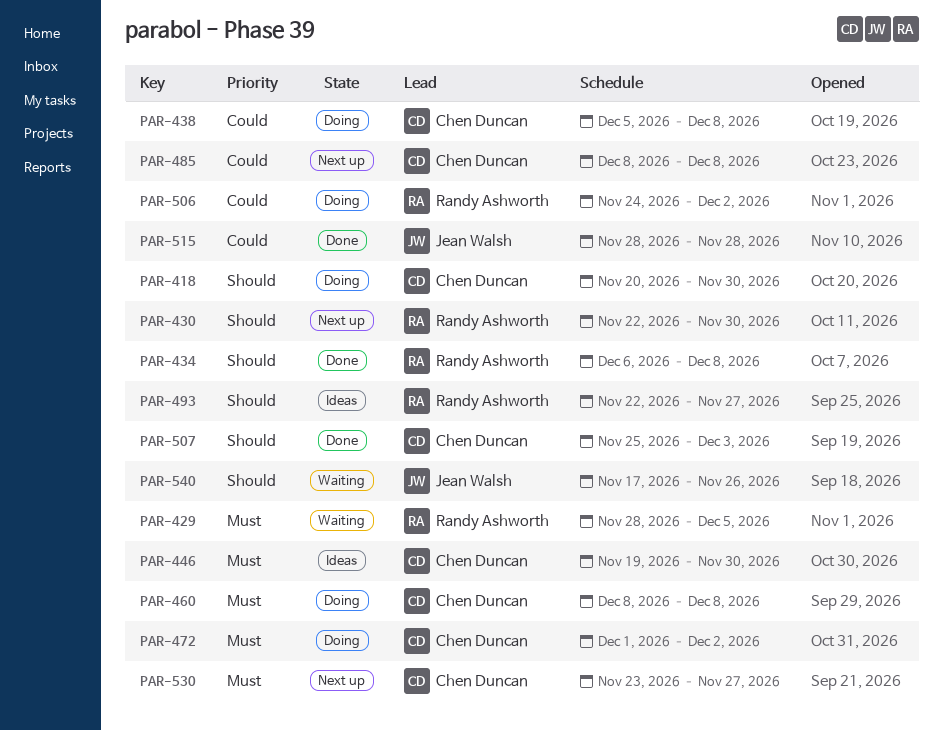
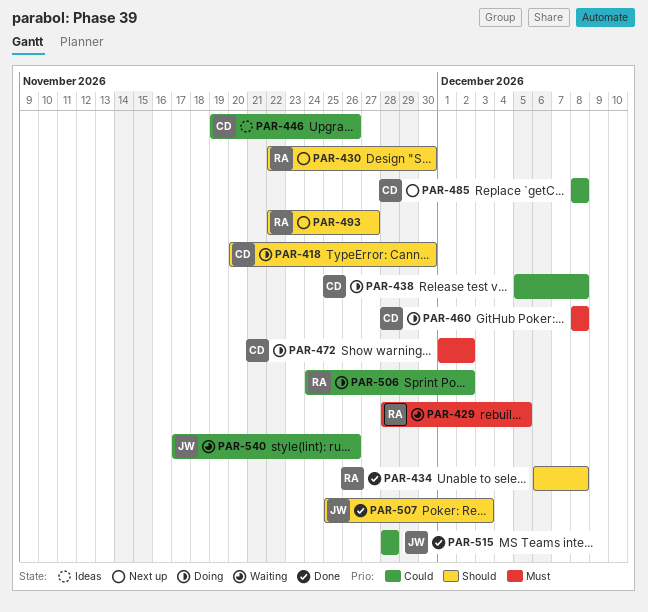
PAR-446, priority: Must -> Could
PAR-446, due: Nov 30 -> Nov 26
PAR-493, status: Ideas -> Next up
PAR-507, owner: Chen Duncan -> Jean Walsh
PAR-530: present -> none
PAR-540, priority: Should -> Could

